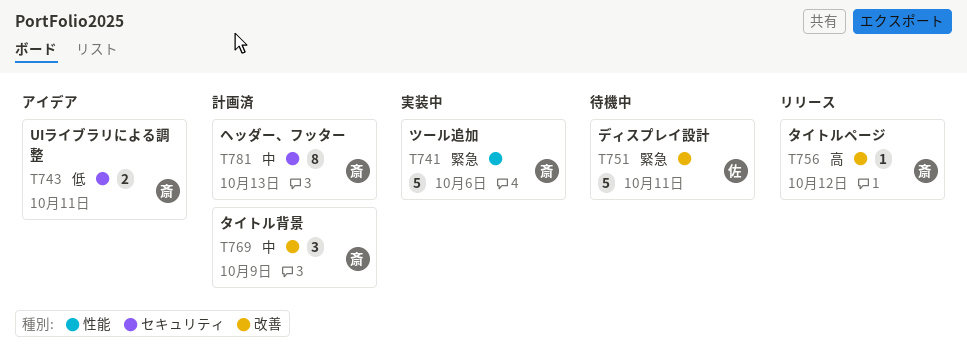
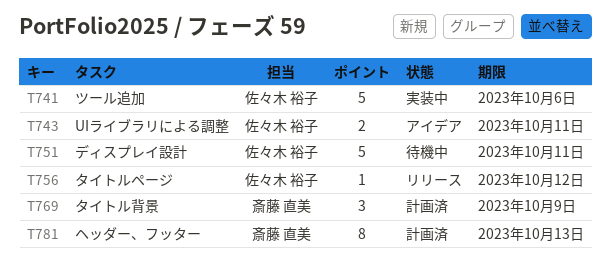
T741, owner: 斎藤 直美 -> 佐々木 裕子
T743, owner: 斎藤 直美 -> 佐々木 裕子
T756, owner: 斎藤 直美 -> 佐々木 裕子

